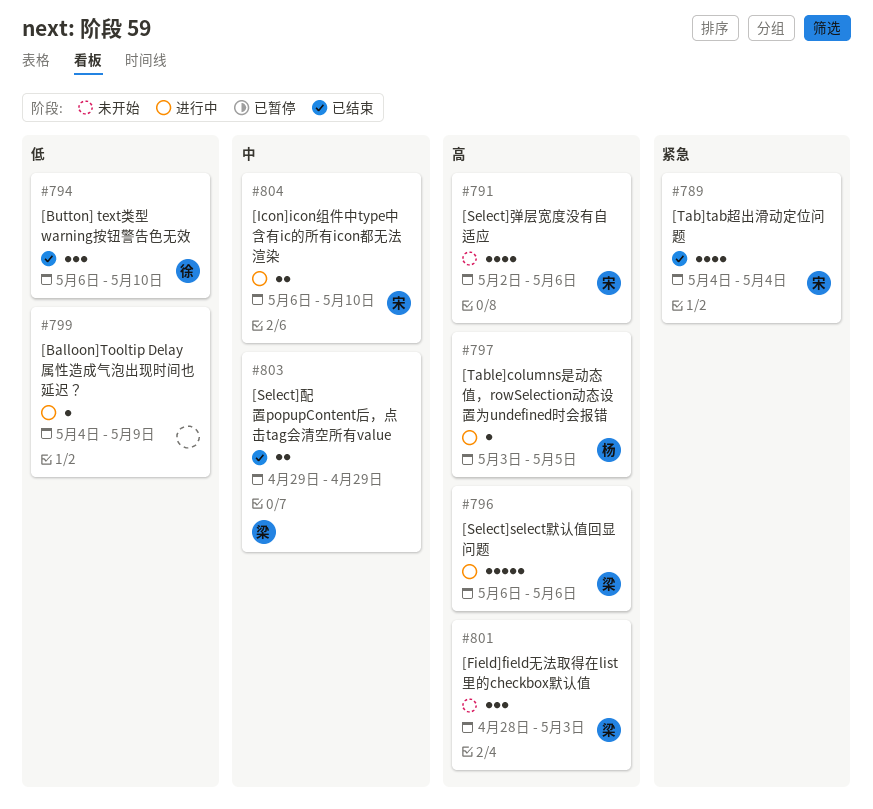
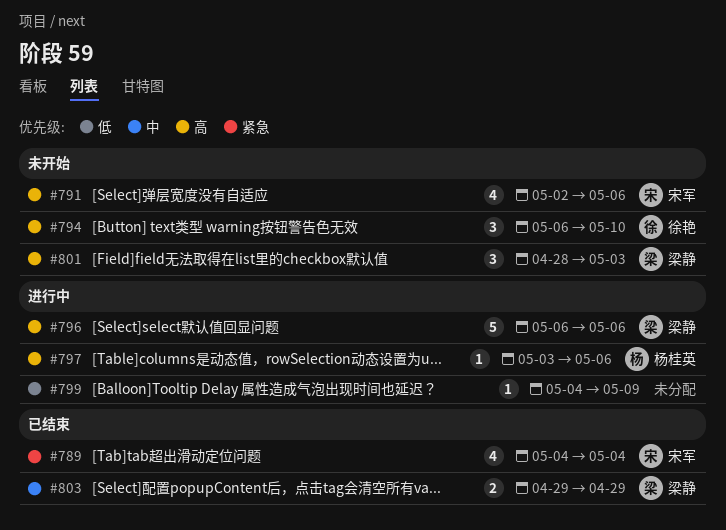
#794, status: 已结束 -> 未开始
#794, priority: 低 -> 高
#797, due: May 5 -> May 6
#804: present -> none

